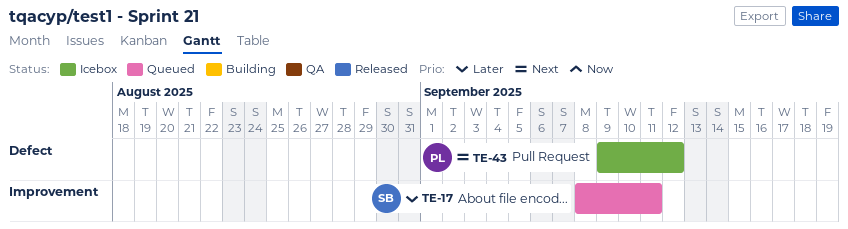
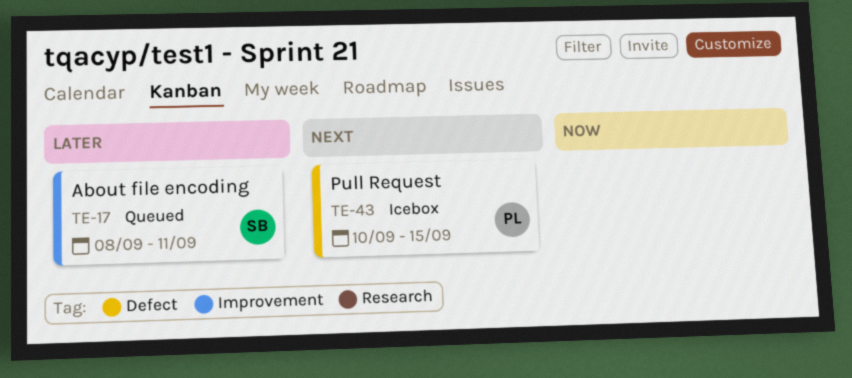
TE-43, start: Sep 9 -> Sep 10
TE-43, due: Sep 12 -> Sep 15

